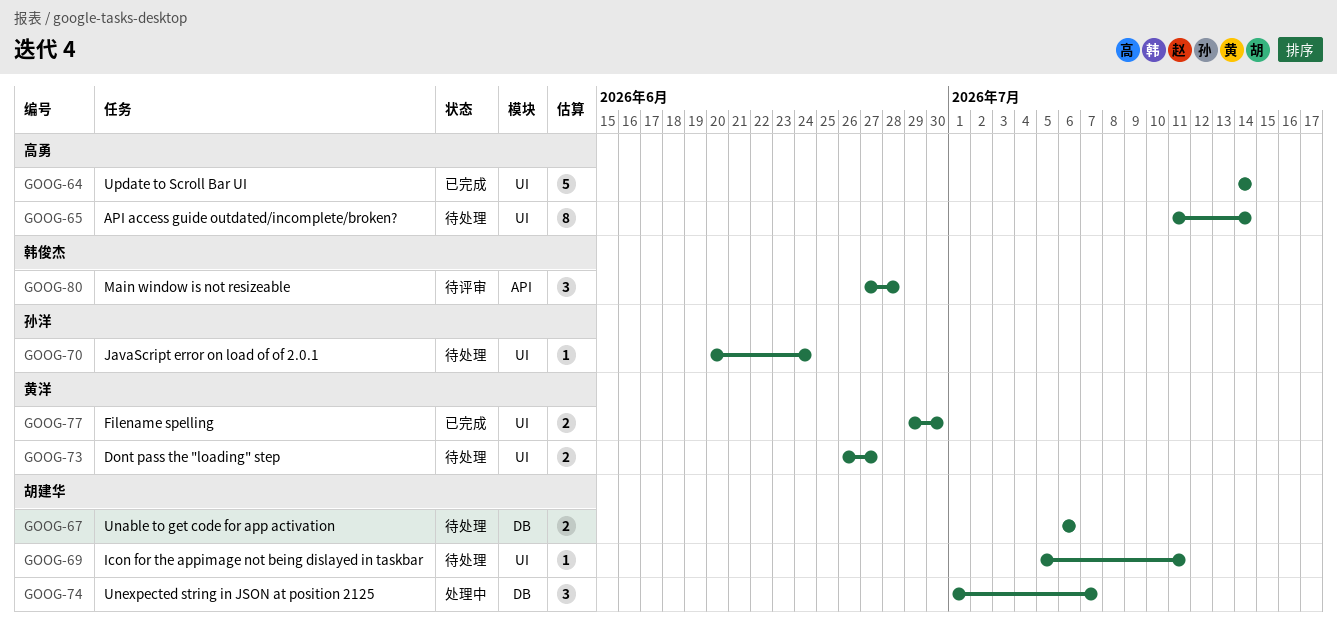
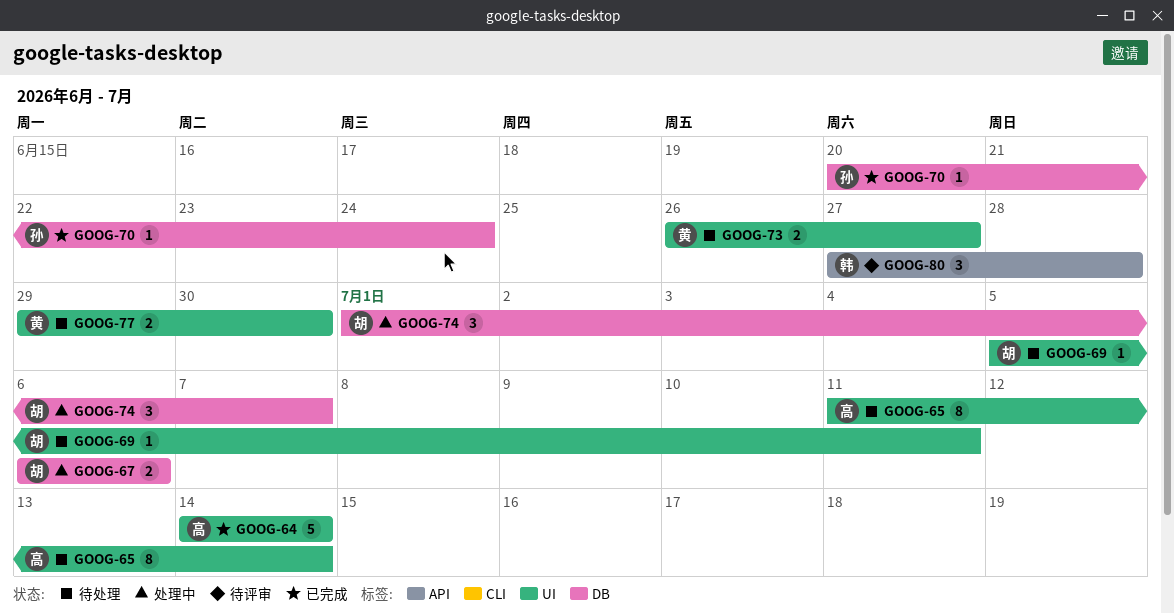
GOOG-67, status: 待处理 -> 处理中
GOOG-70, status: 待处理 -> 已完成
GOOG-70, label: UI -> DB
GOOG-77, status: 已完成 -> 待处理

